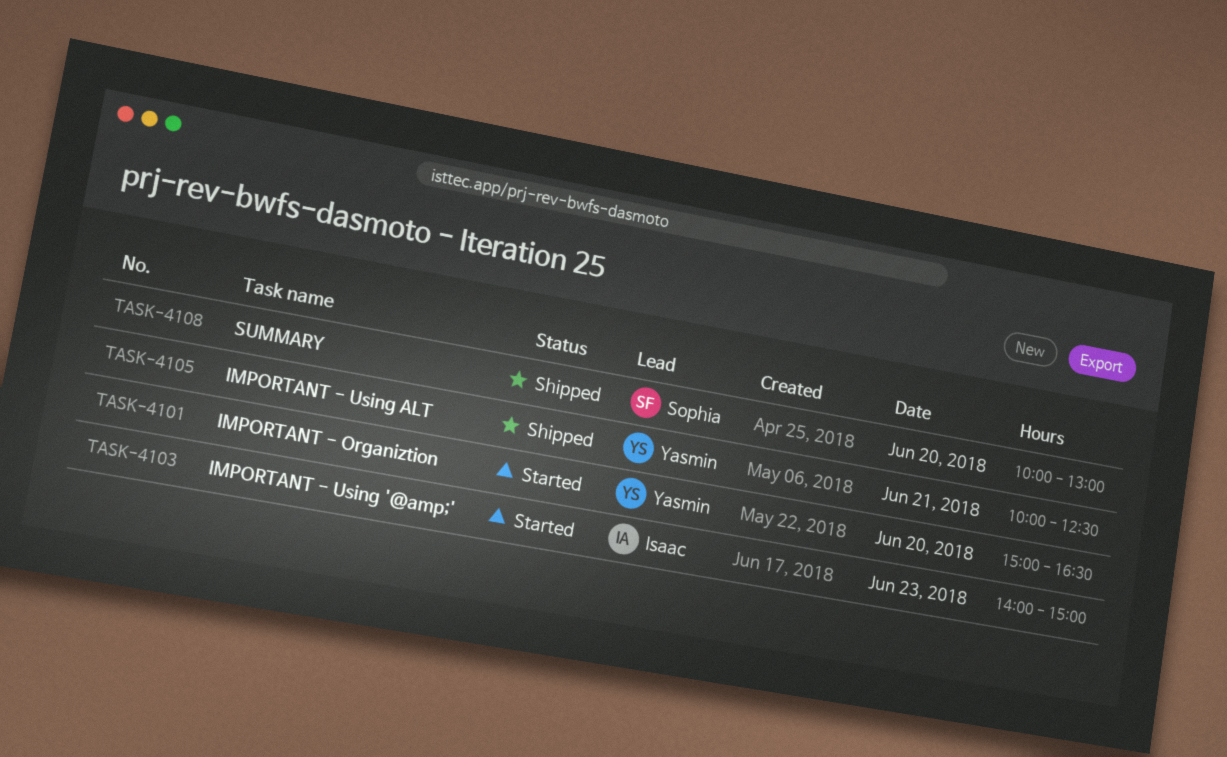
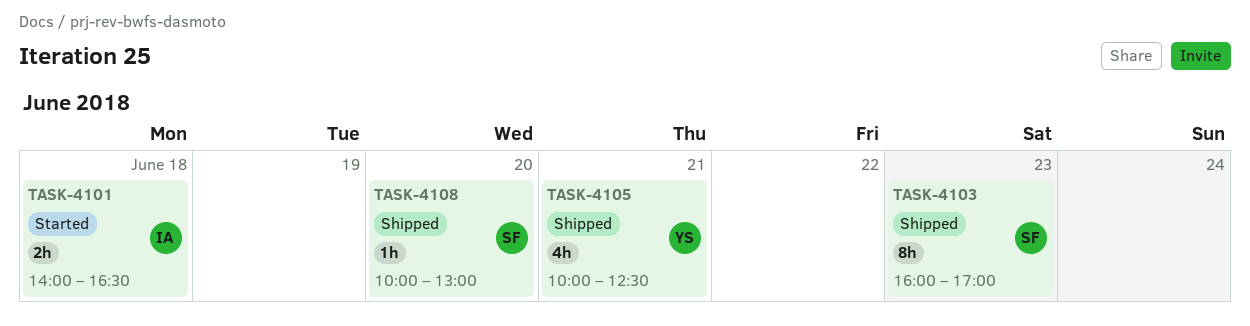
TASK-4101, owner: Yasmin -> Isaac
TASK-4101, day: Jun 20 -> Jun 18
TASK-4101, begins: 15:00 -> 14:00
TASK-4103, status: Started -> Shipped
TASK-4103, owner: Isaac -> Sophia
TASK-4103, begins: 14:00 -> 16:00
TASK-4103, ends: 15:00 -> 17:00

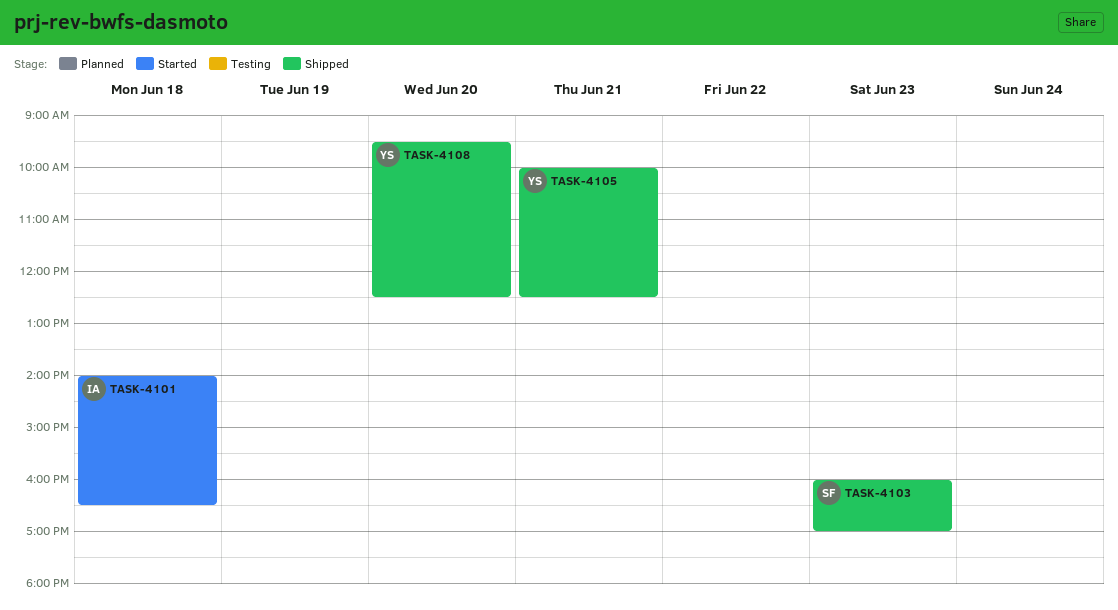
TASK-4108, owner: SF -> YS
TASK-4108, begins: 10:00 -> 09:30
TASK-4108, ends: 13:00 -> 12:30

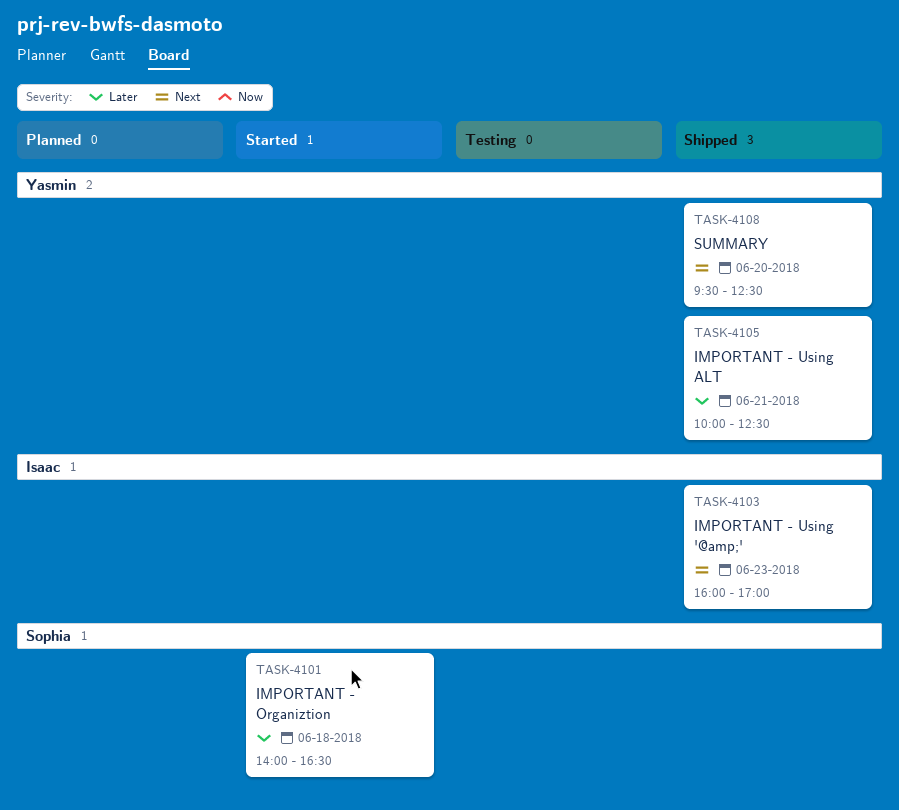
TASK-4101, owner: Isaac -> Sophia
TASK-4103, owner: Sophia -> Isaac

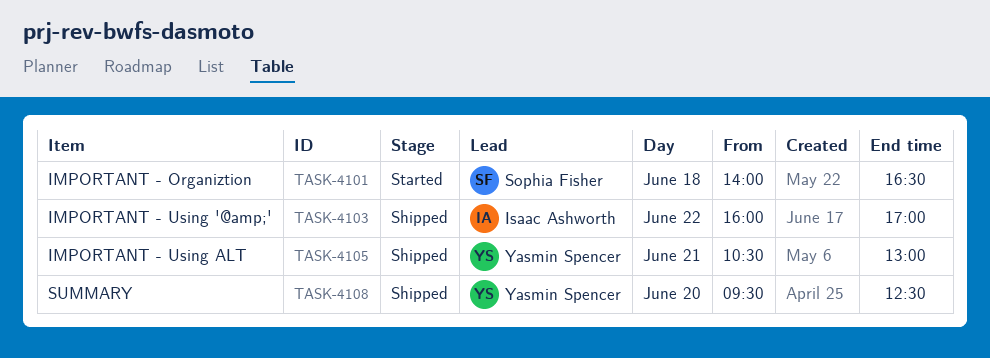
TASK-4103, day: Jun 23 -> Jun 22
TASK-4105, begins: 10:00 -> 10:30
TASK-4105, ends: 12:30 -> 13:00

